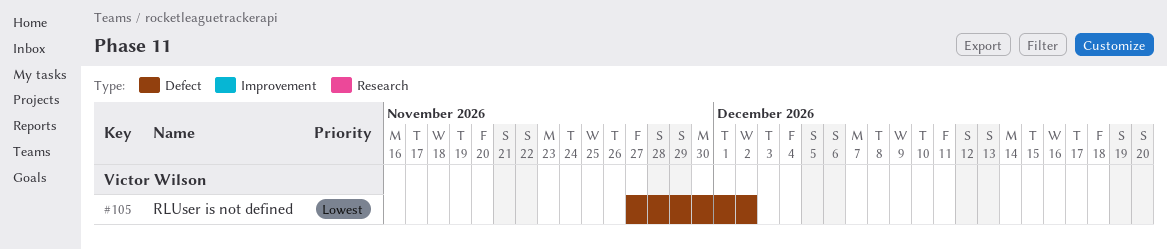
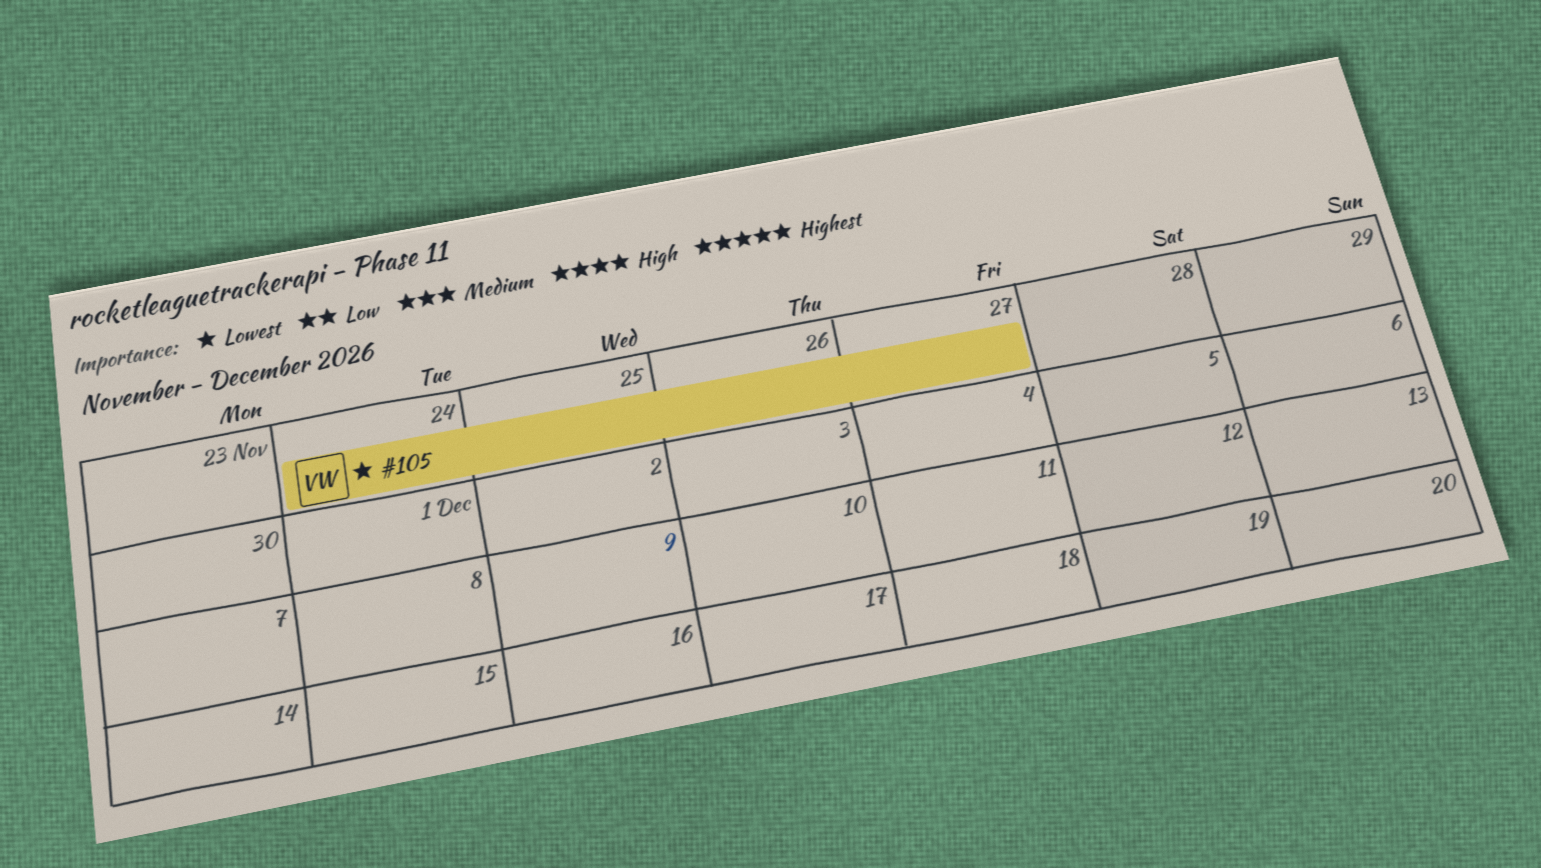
#105, start: Nov 27 -> Nov 24
#105, due: Dec 2 -> Nov 27

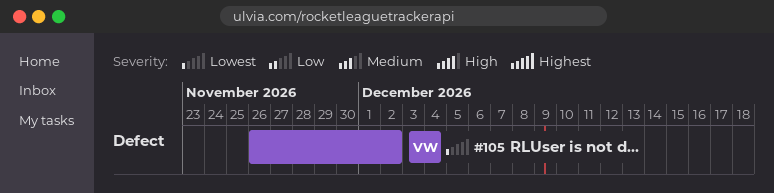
#105, start: Nov 24 -> Nov 26
#105, due: Nov 27 -> Dec 2

